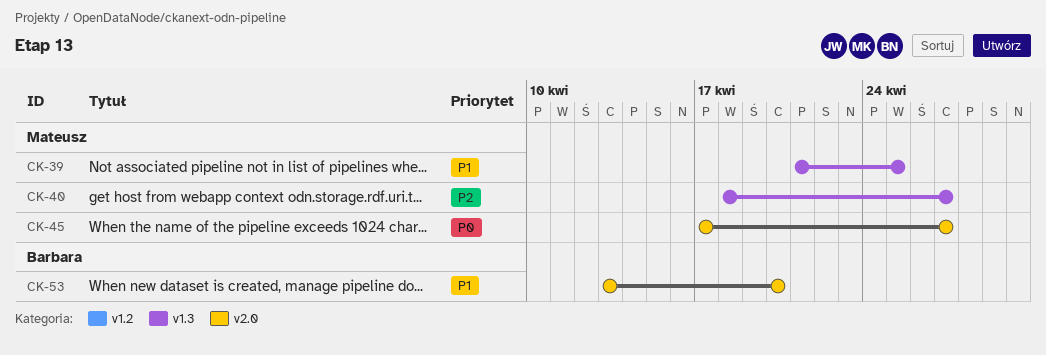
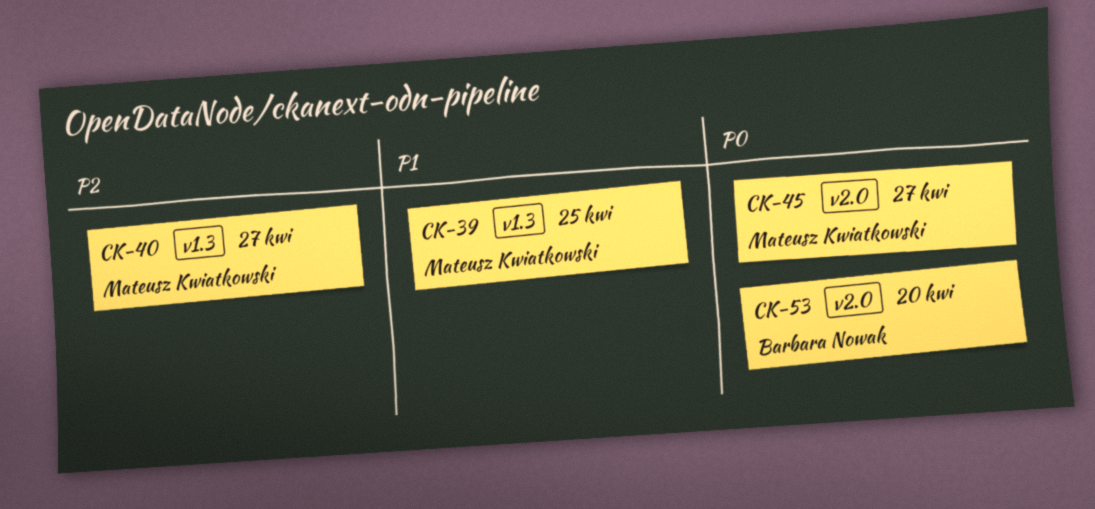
CK-53, priority: P1 -> P0

